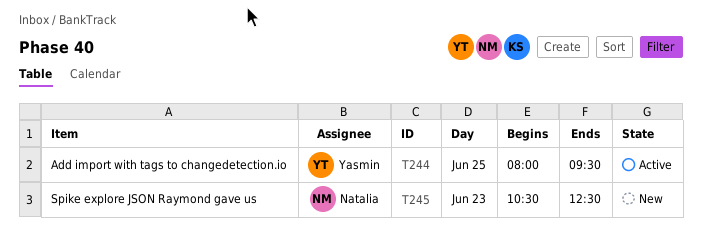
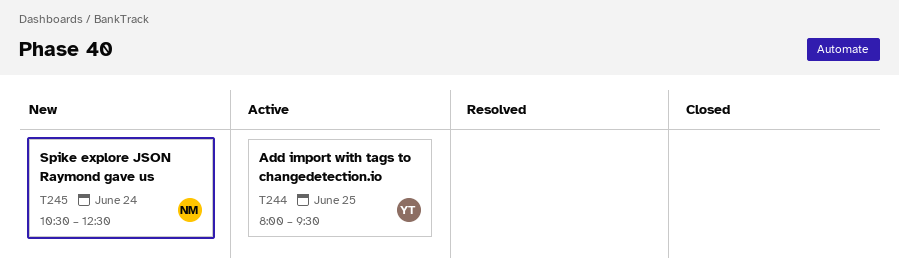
T245, day: Jun 23 -> Jun 24

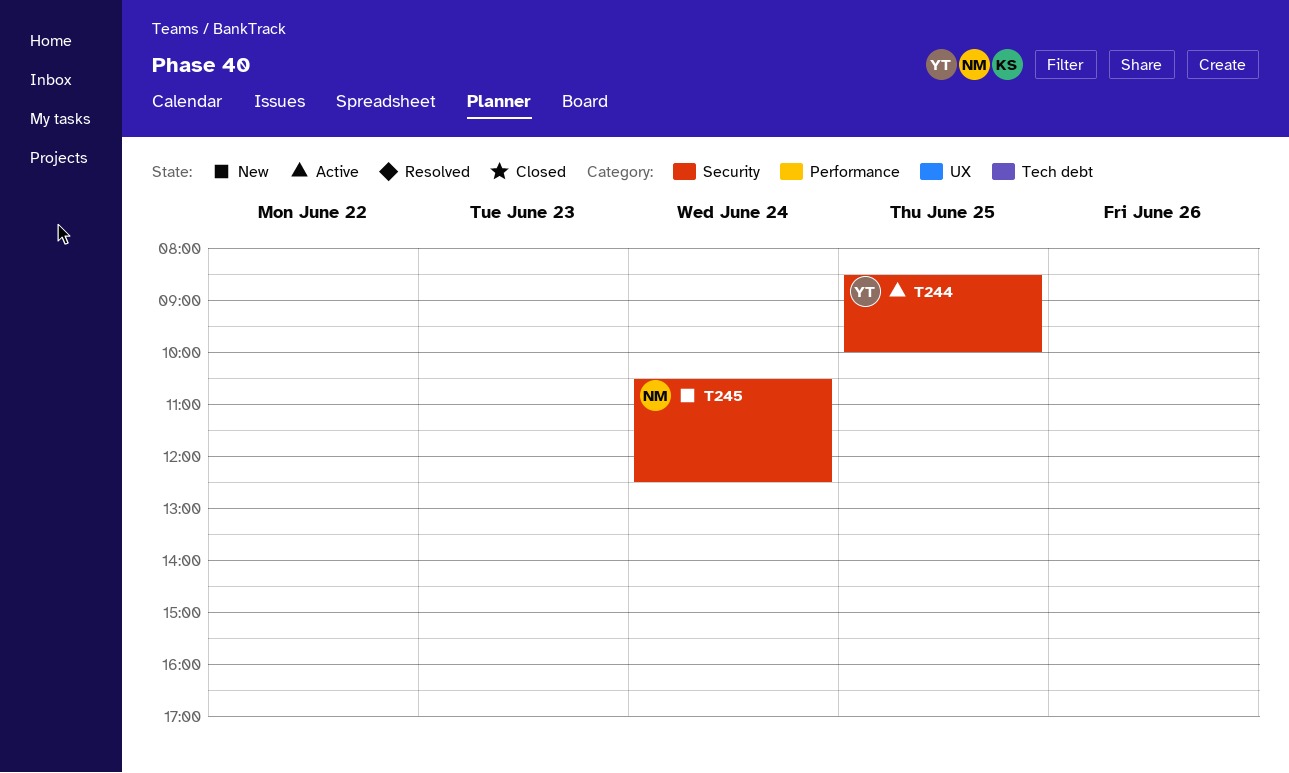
T244, begins: 08:00 -> 08:30
T244, ends: 09:30 -> 10:00

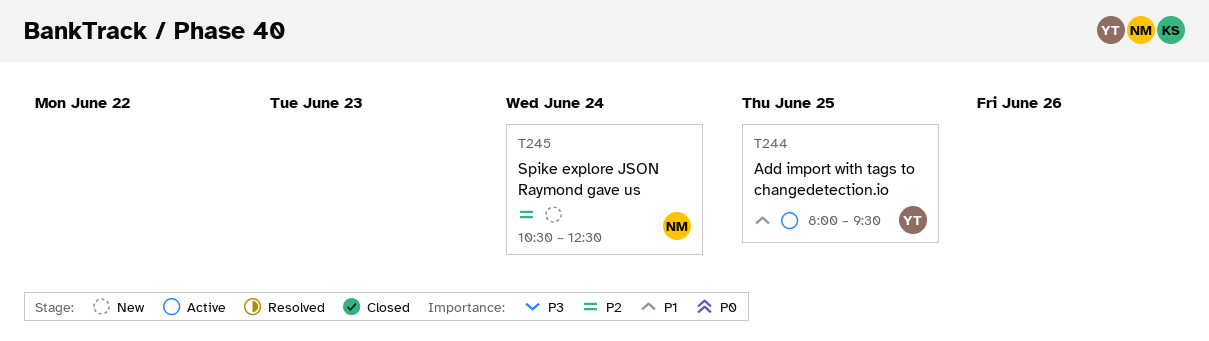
T244, begins: 08:30 -> 08:00
T244, ends: 10:00 -> 09:30

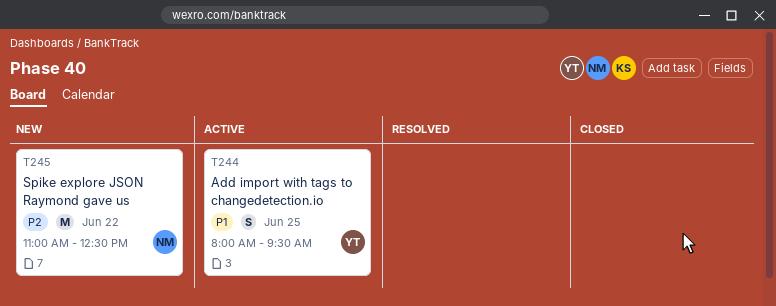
T245, day: Jun 24 -> Jun 22
T245, begins: 10:30 -> 11:00

